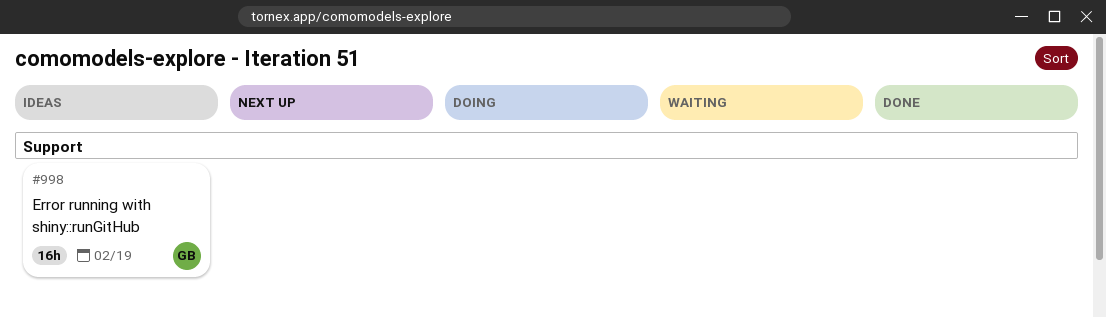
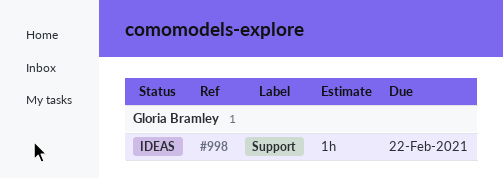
#998, estimate: 16h -> 1h
#998, due: Feb 19 -> Feb 22

